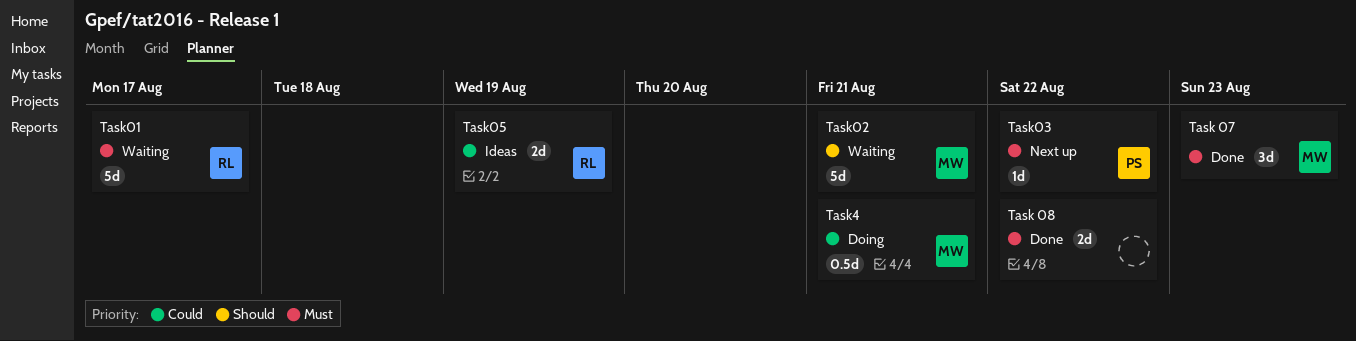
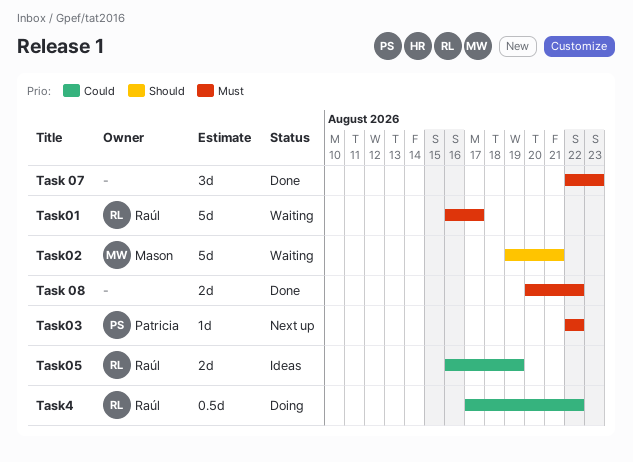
Task 07, owner: Mason -> none
Task4, owner: Mason -> Raúl
Task4, due: Aug 21 -> Aug 22

